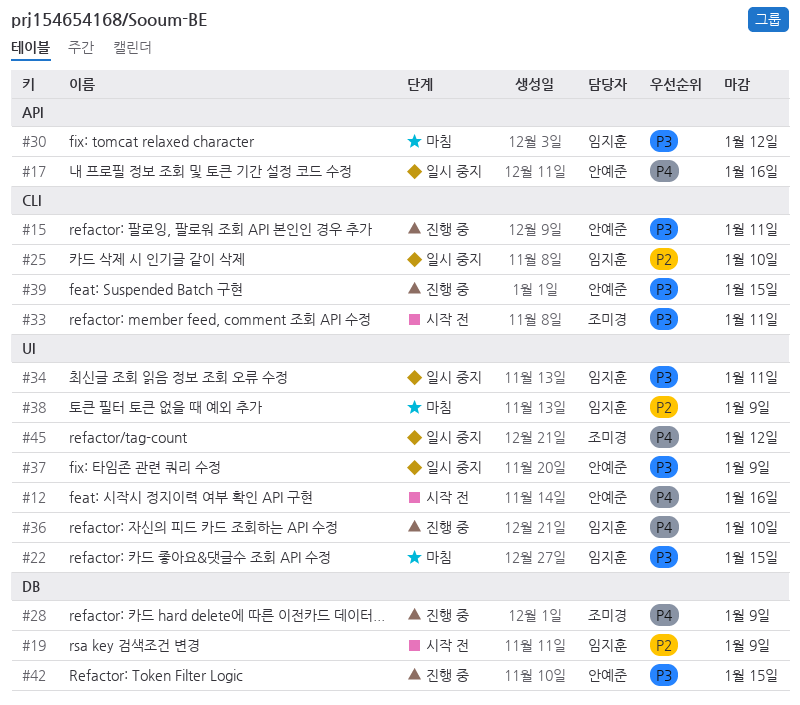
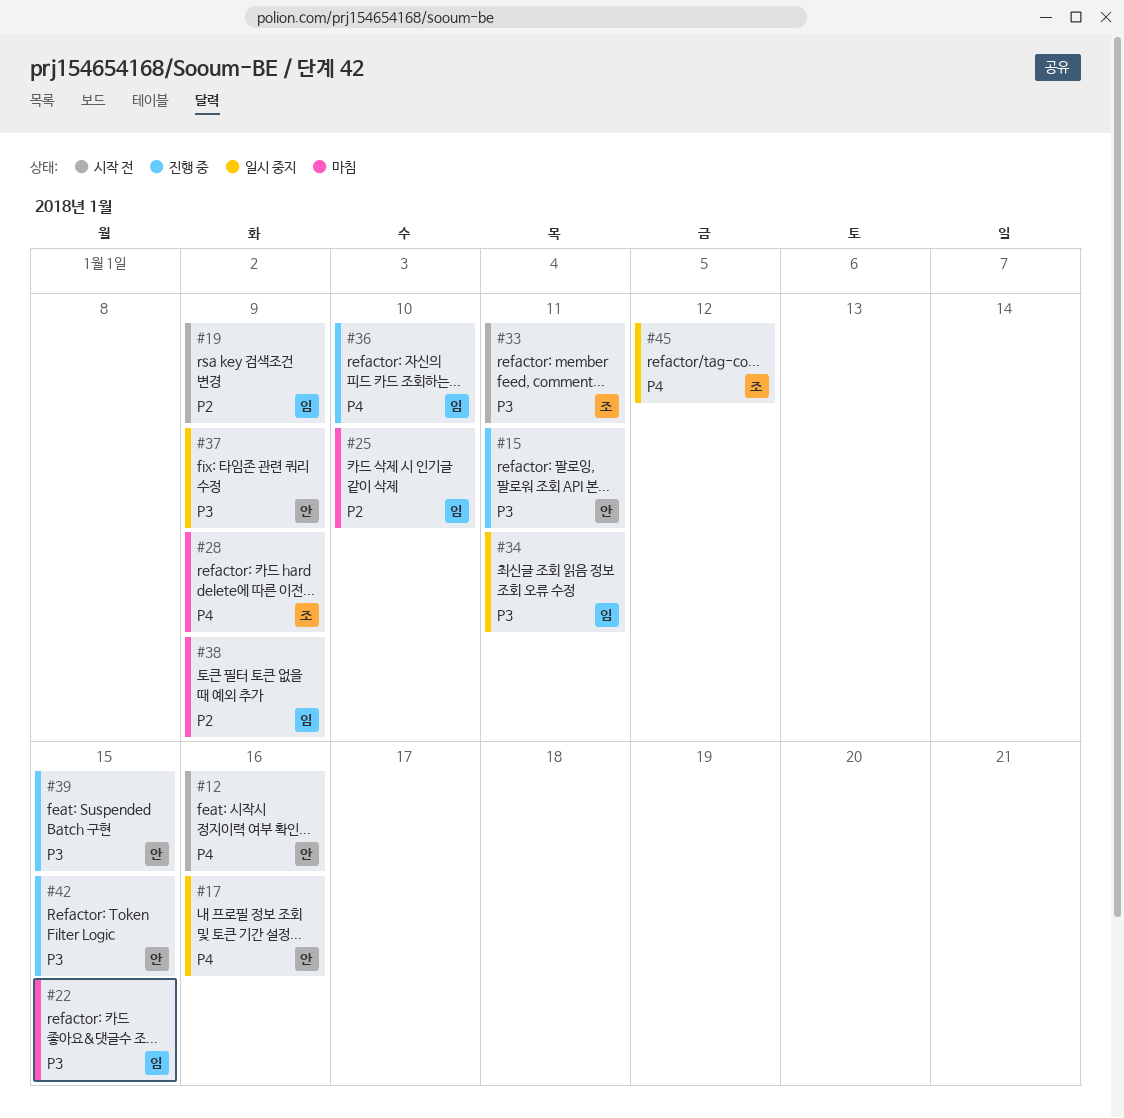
#25, status: 일시 중지 -> 마침
#28, status: 진행 중 -> 마침
#30: present -> none

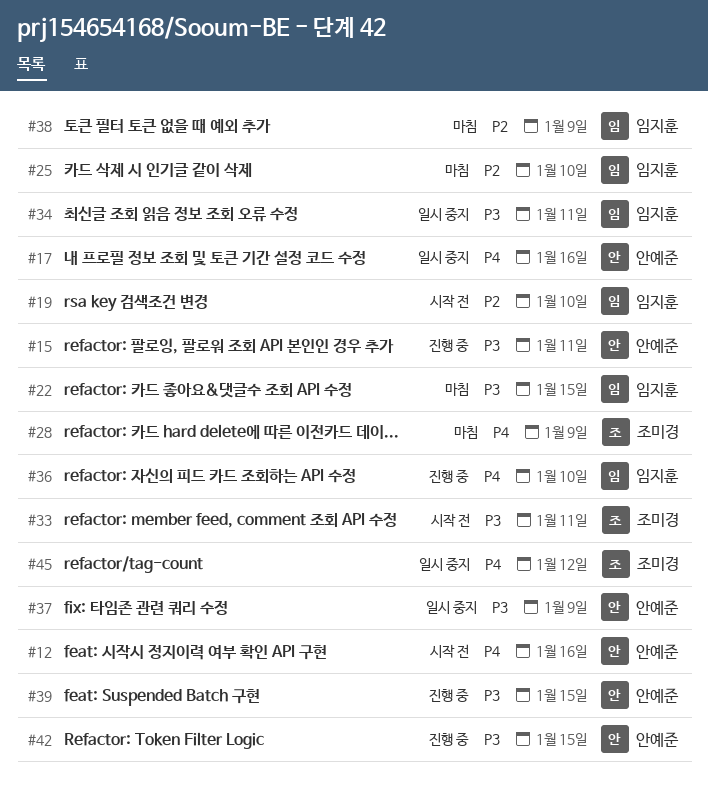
#19, due: Jan 9 -> Jan 10

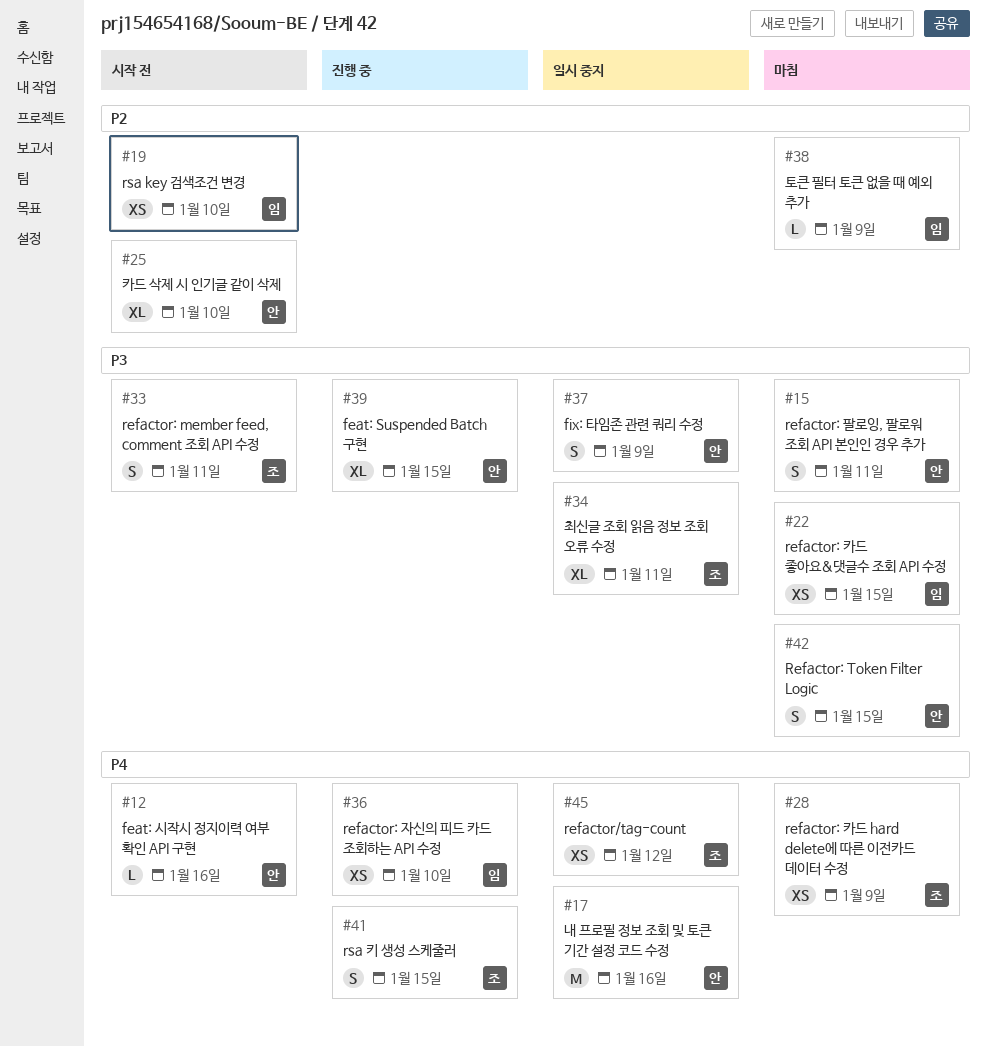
#15, status: 진행 중 -> 마침
#25, status: 마침 -> 시작 전
#25, owner: 임지훈 -> 안예준
#34, owner: 임지훈 -> 조미경
#41: none -> present
#42, status: 진행 중 -> 마침

